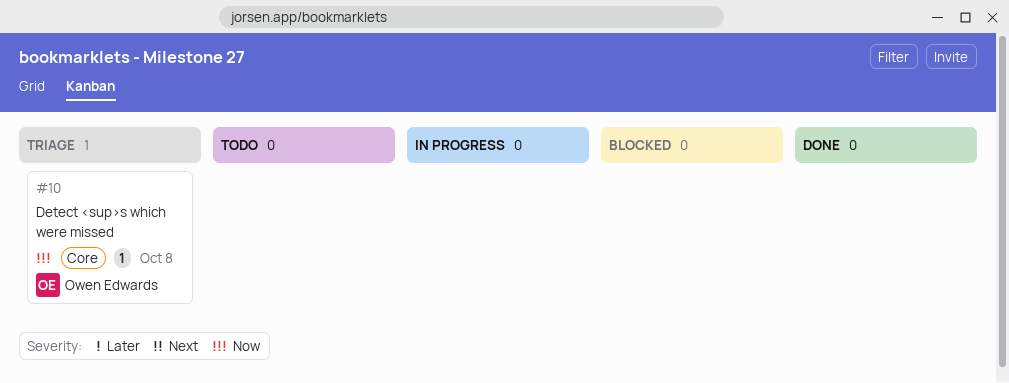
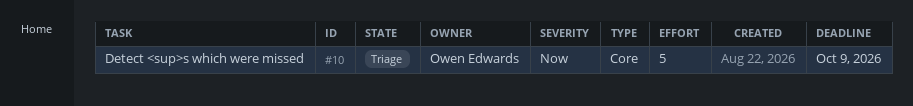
#10, estimate: 1 -> 5
#10, due: Oct 8 -> Oct 9

